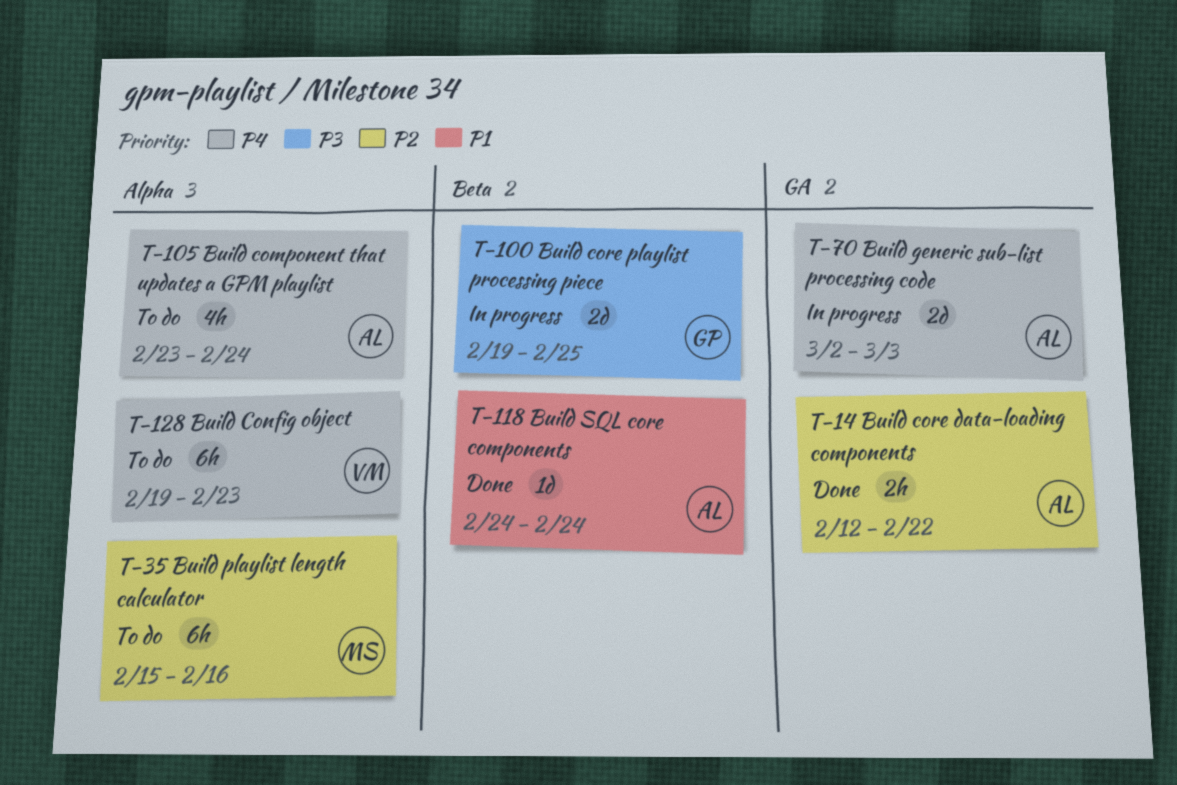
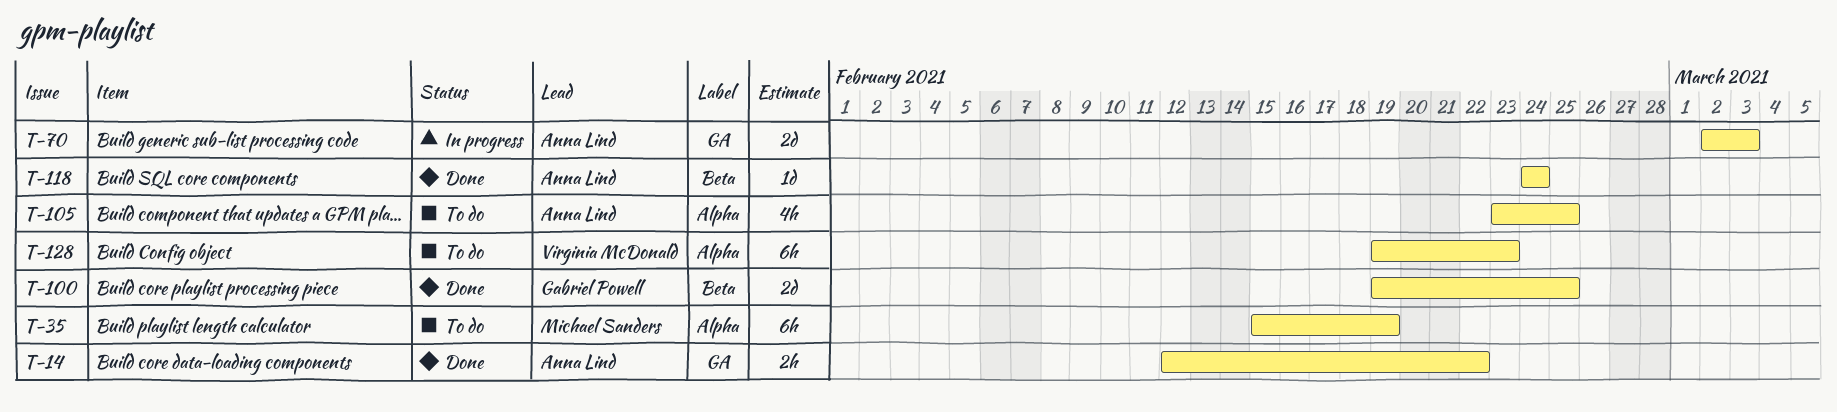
T-35, due: Feb 16 -> Feb 19
T-100, status: In progress -> Done
T-105, due: Feb 24 -> Feb 25

